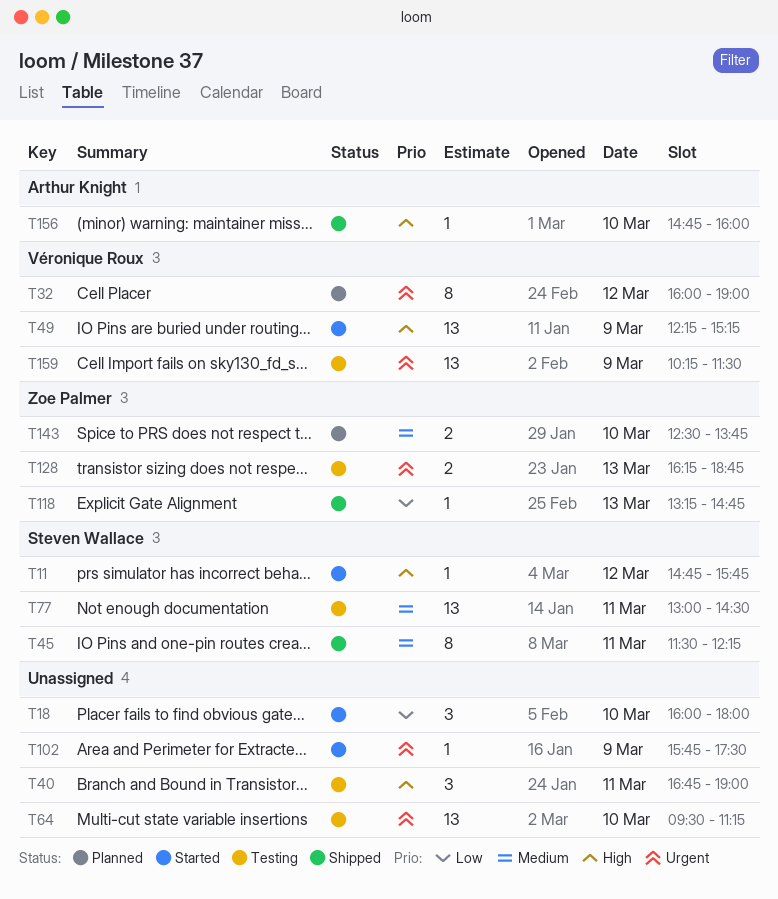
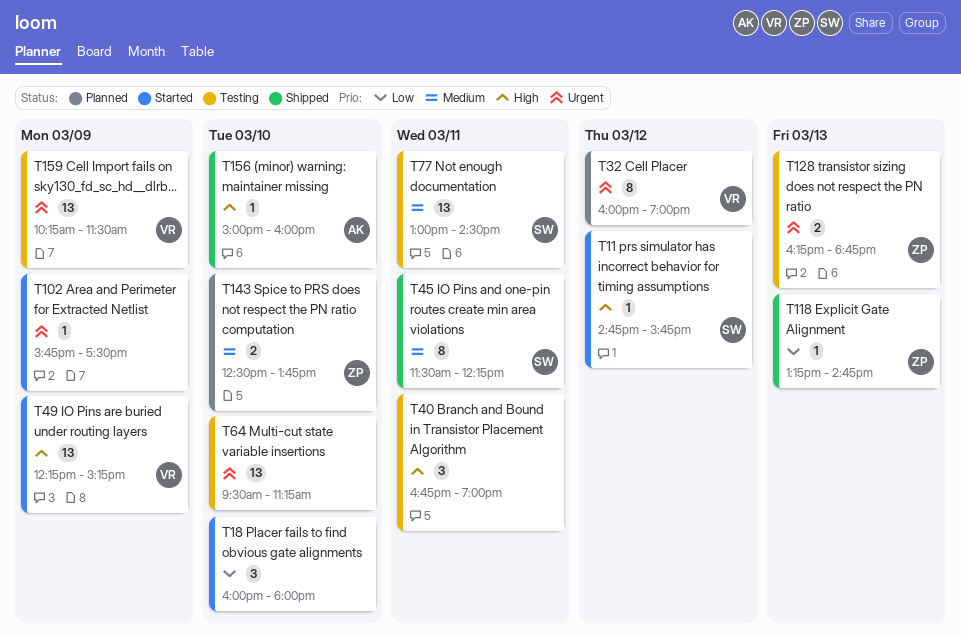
T156, begins: 14:45 -> 15:00

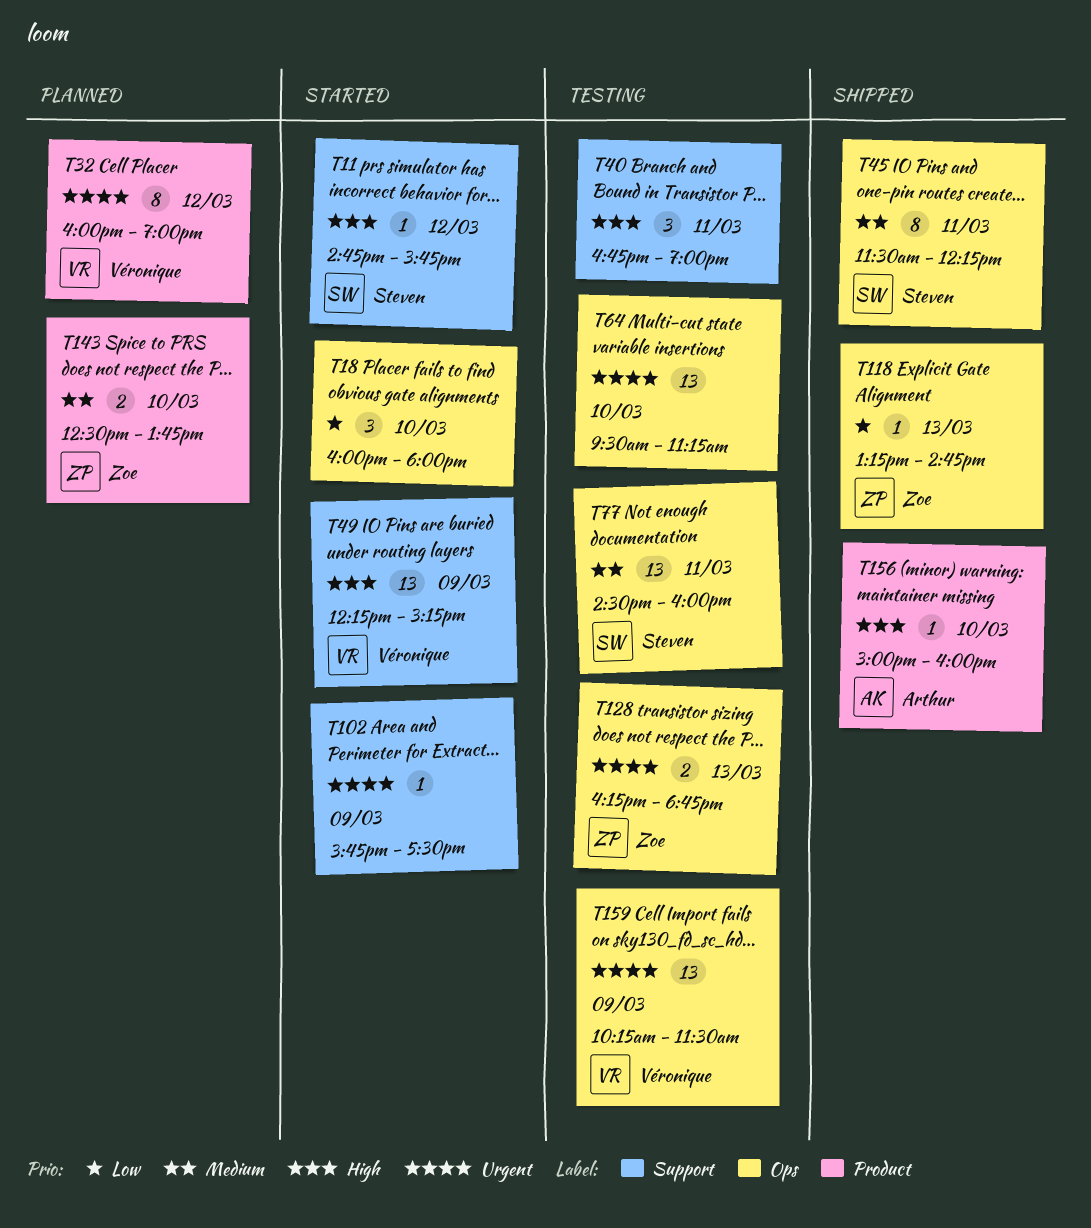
T77, begins: 13:00 -> 14:30
T77, ends: 14:30 -> 16:00

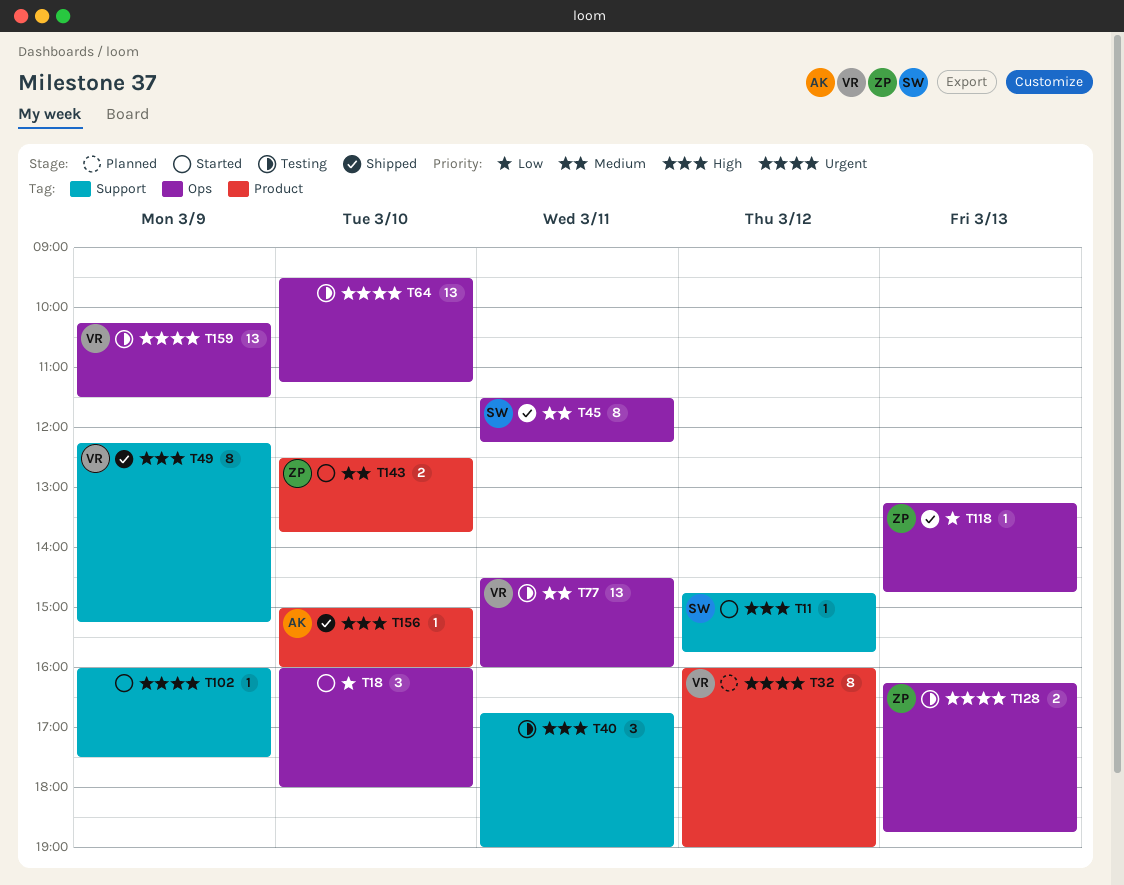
T49, status: Started -> Shipped
T49, estimate: 13 -> 8
T77, owner: Steven -> Véronique
T102, begins: 15:45 -> 16:00
T143, status: Planned -> Started

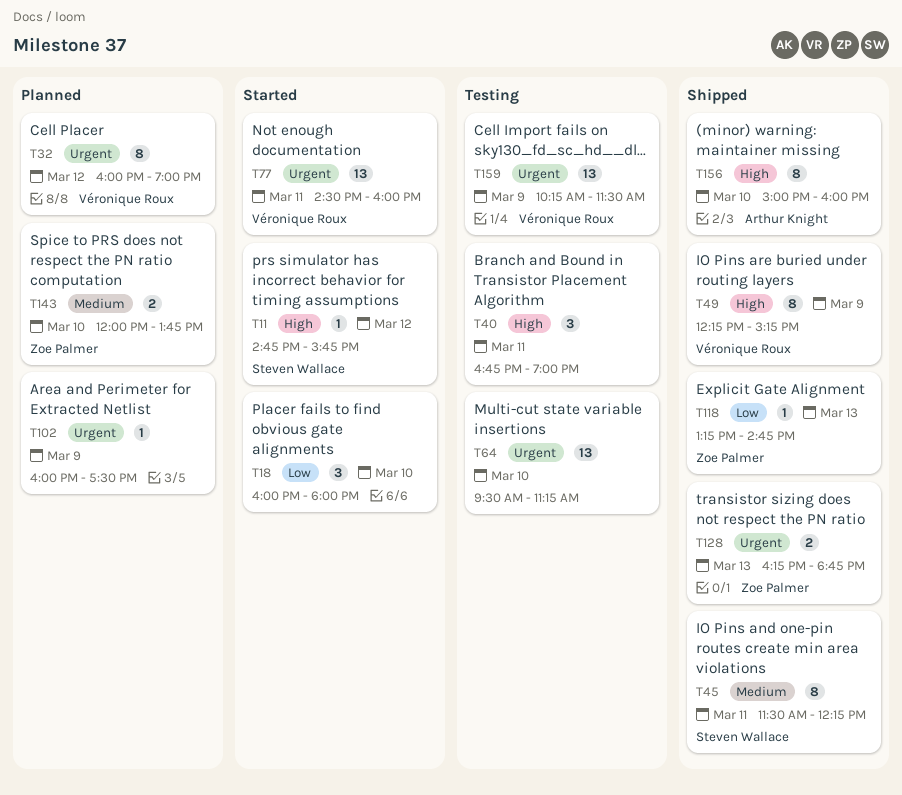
T77, status: Testing -> Started
T77, priority: Medium -> Urgent
T102, status: Started -> Planned
T128, status: Testing -> Shipped
T143, status: Started -> Planned
T143, begins: 12:30 -> 12:00
T156, estimate: 1 -> 8

